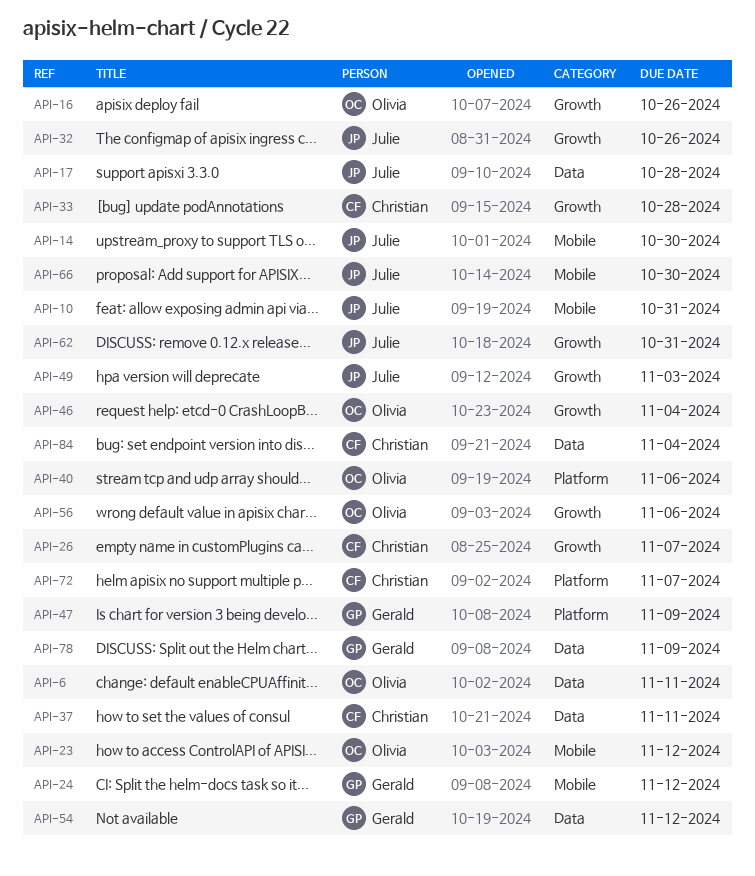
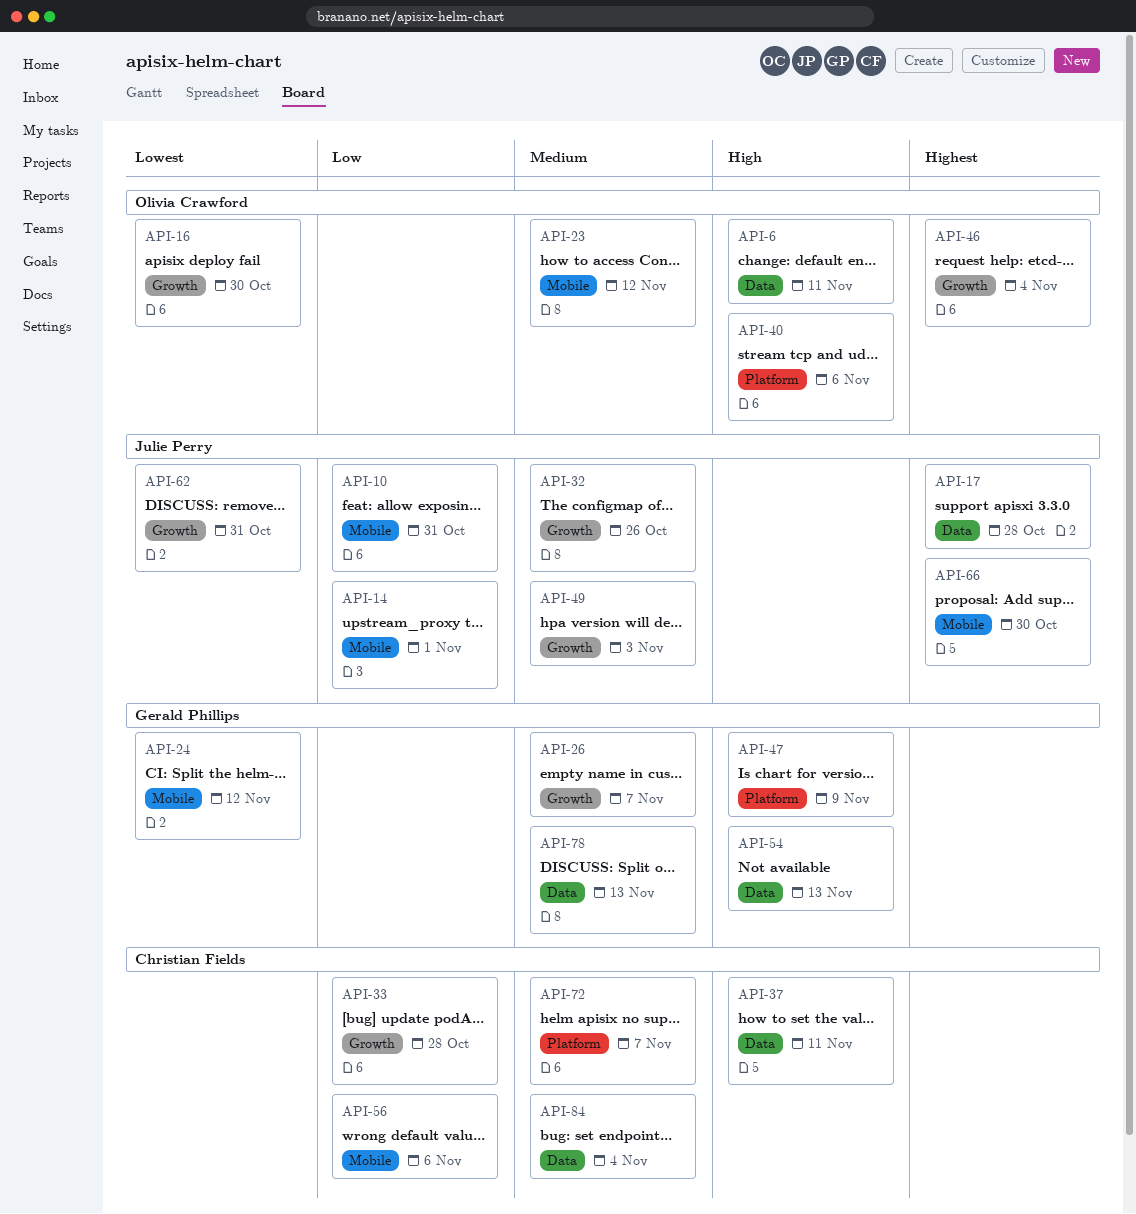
API-14, due: Oct 30 -> Nov 1
API-16, due: Oct 26 -> Oct 30
API-26, owner: Christian Fields -> Gerald Phillips
API-54, due: Nov 12 -> Nov 13
API-56, owner: Olivia Crawford -> Christian Fields
API-56, label: Growth -> Mobile
API-78, due: Nov 9 -> Nov 13

